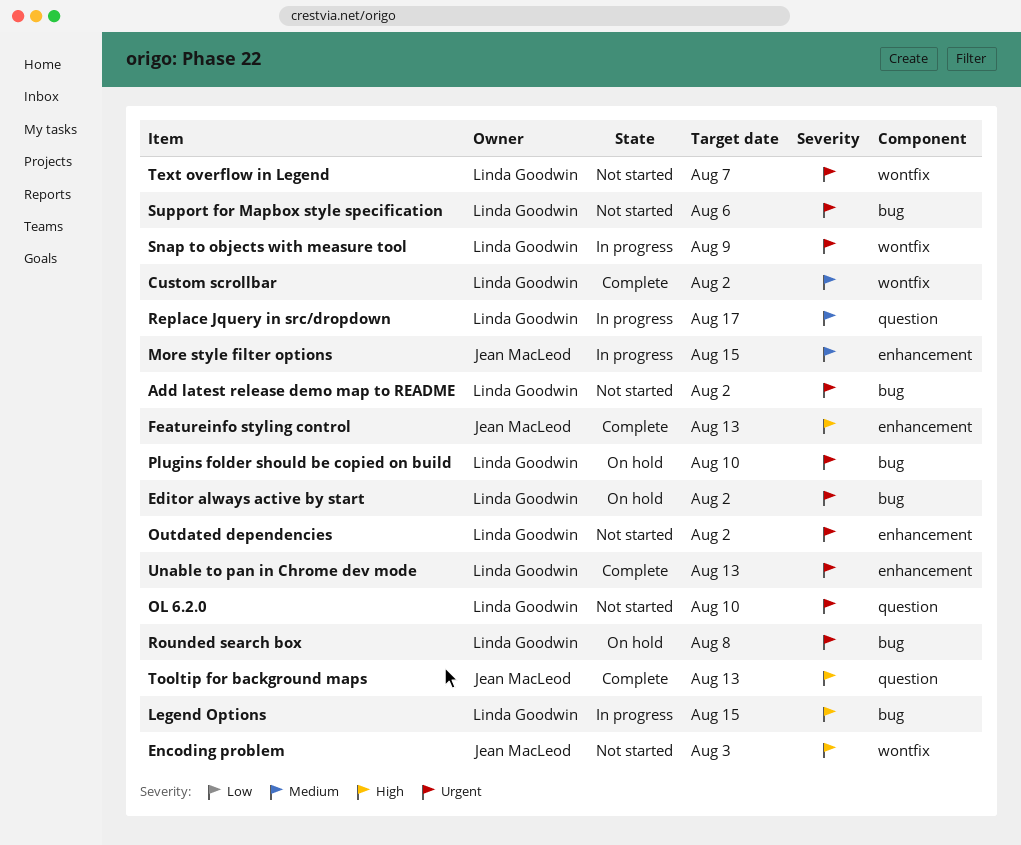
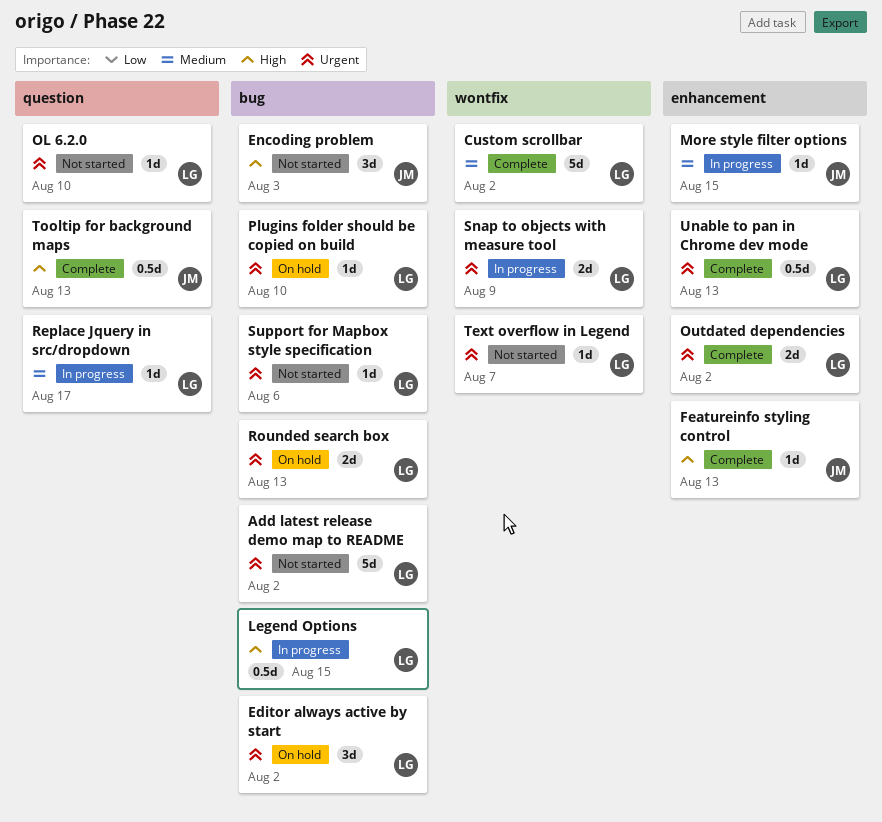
Encoding problem, label: wontfix -> bug
Outdated dependencies, status: Not started -> Complete
Rounded search box, due: Aug 8 -> Aug 13

